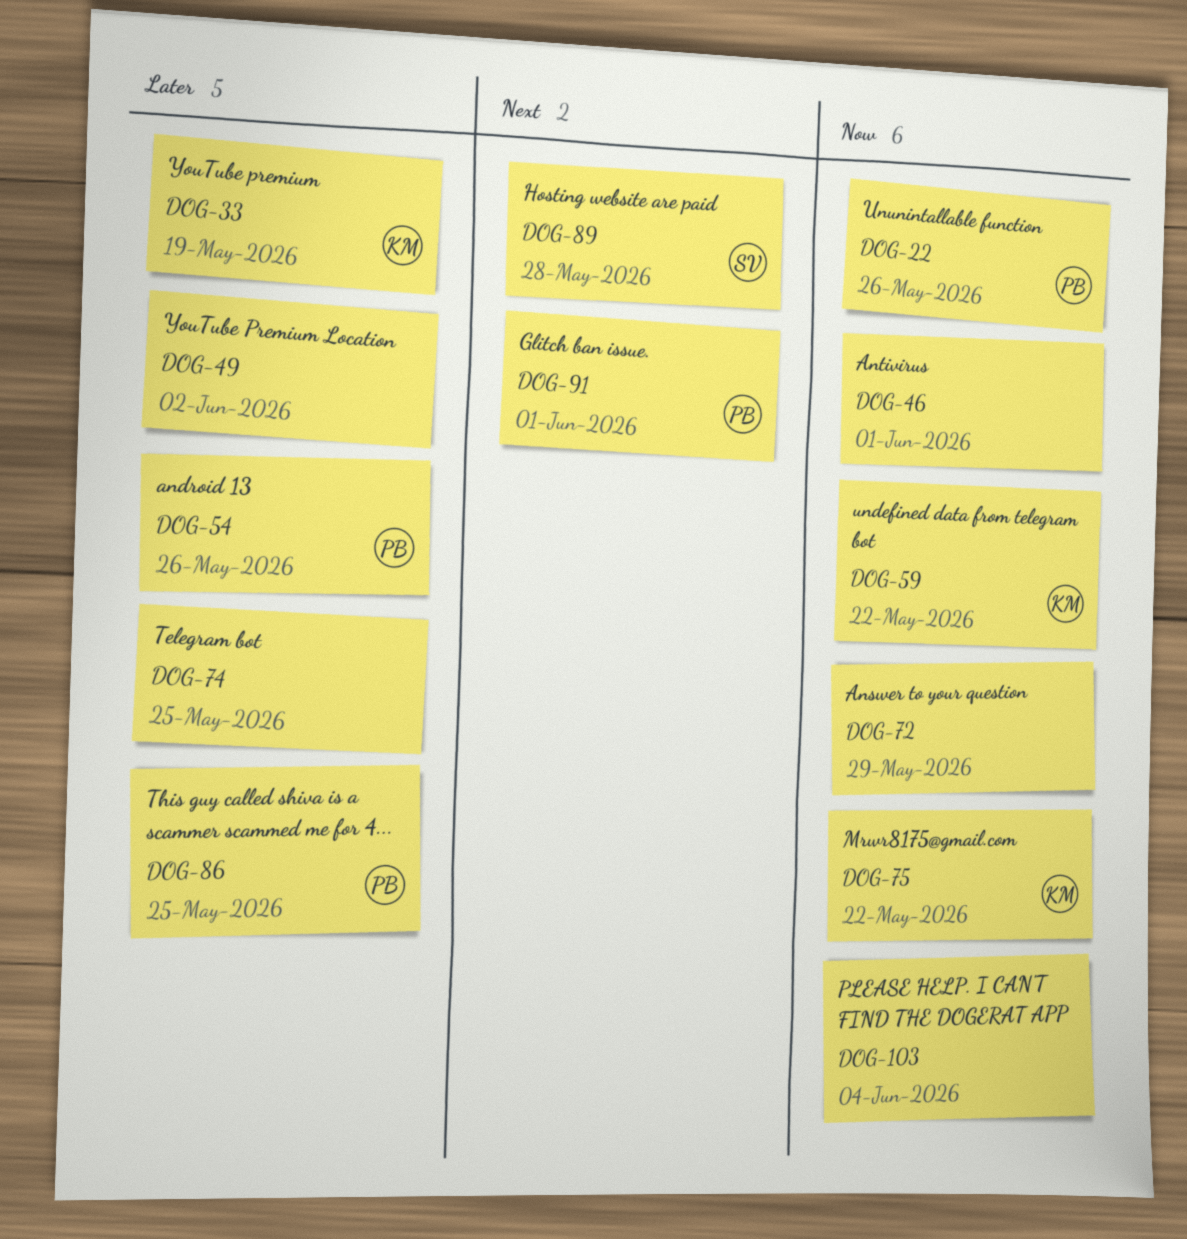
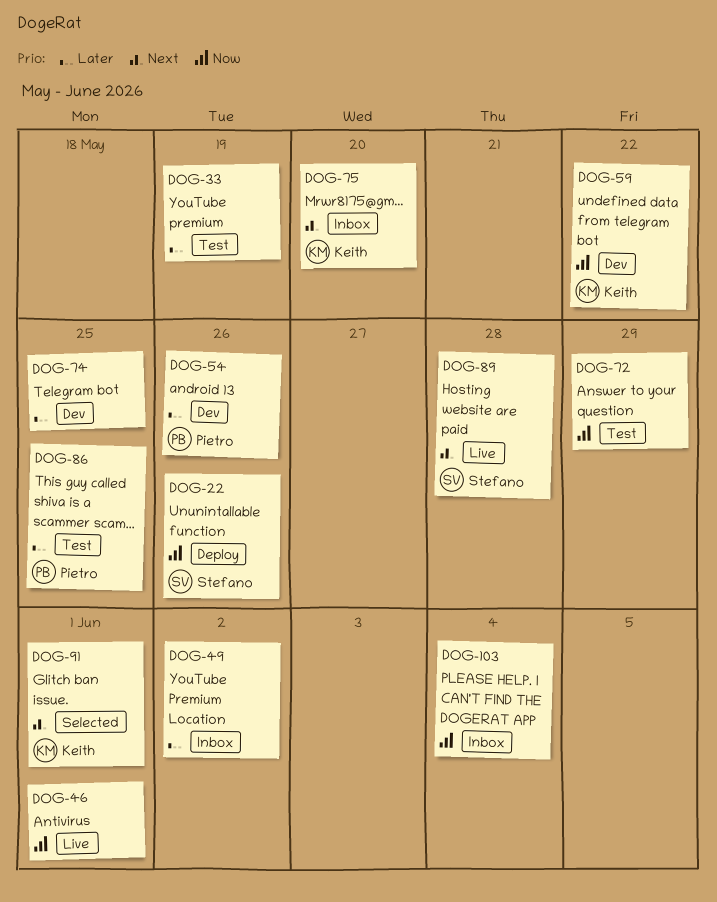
DOG-22, owner: Pietro -> Stefano
DOG-33, owner: Keith -> none
DOG-75, priority: Now -> Next
DOG-75, due: May 22 -> May 20
DOG-91, owner: Pietro -> Keith

